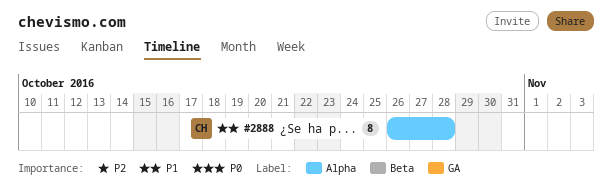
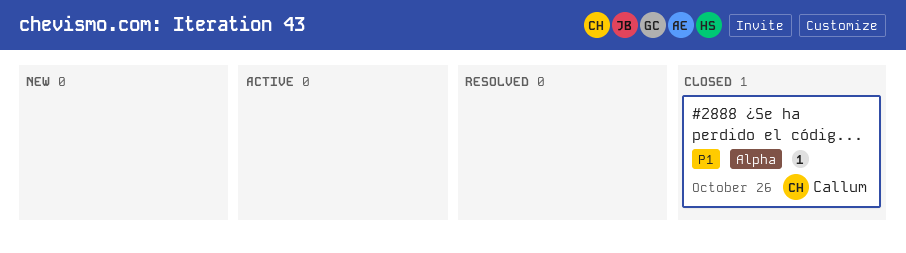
#2888, estimate: 8 -> 1
#2888, due: Oct 28 -> Oct 26

